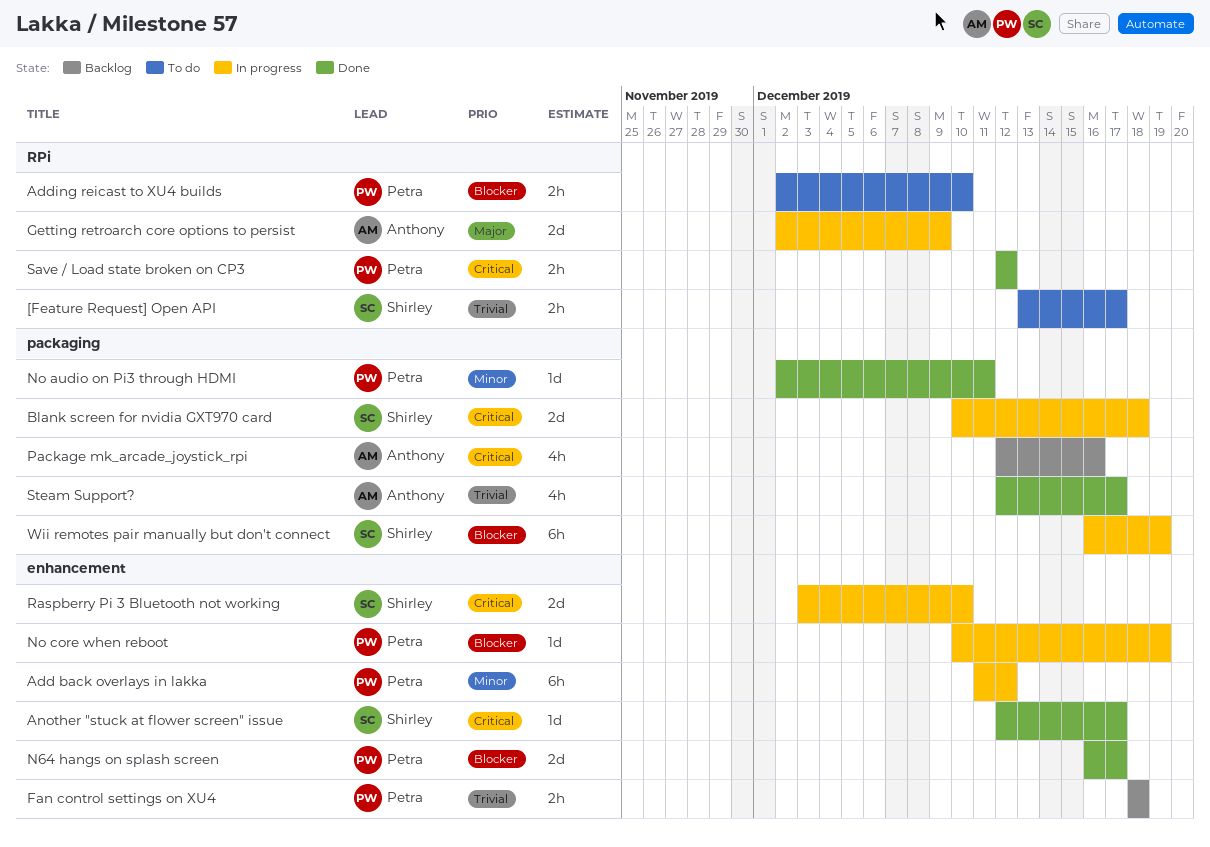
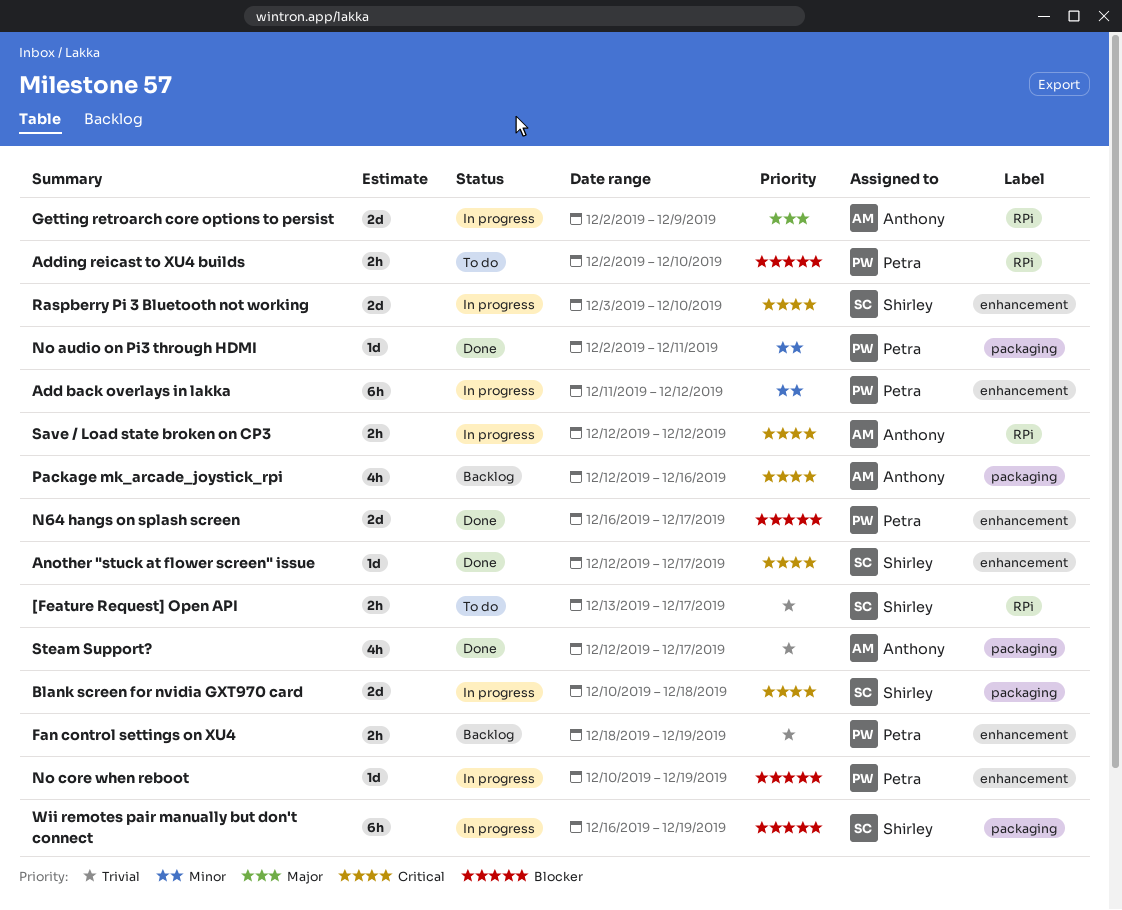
Fan control settings on XU4, due: Dec 18 -> Dec 19
Save / Load state broken on CP3, status: Done -> In progress
Save / Load state broken on CP3, owner: Petra -> Anthony

